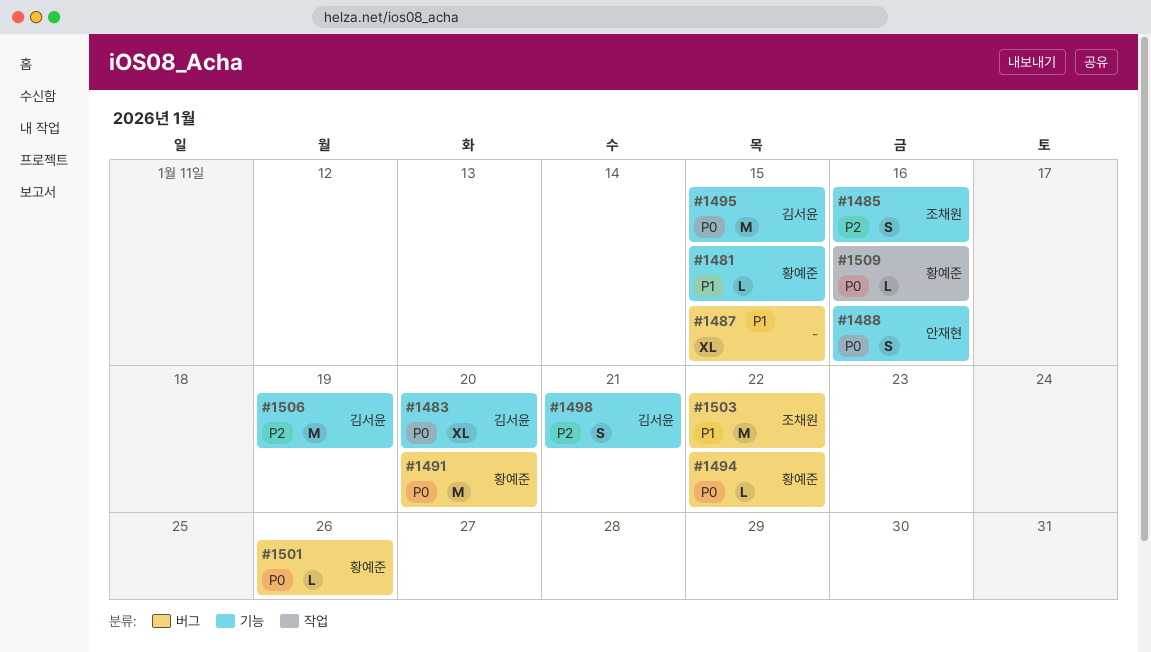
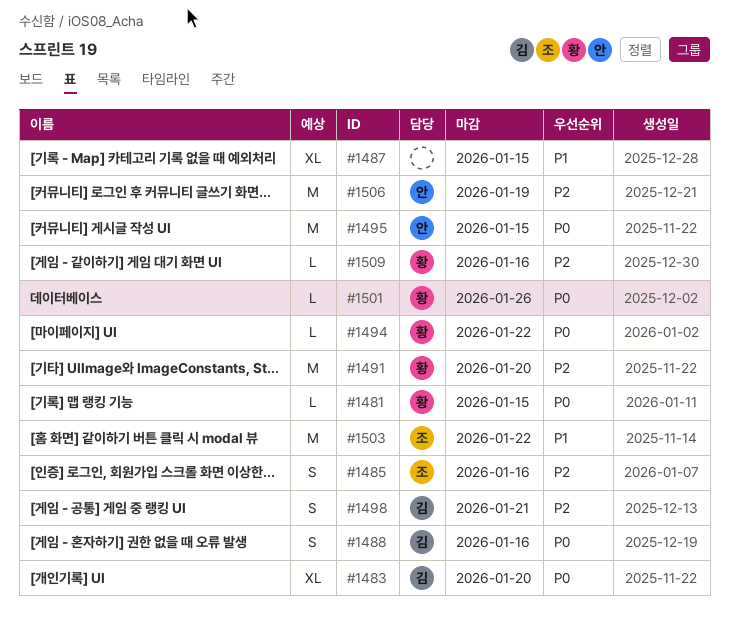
#1481, priority: P1 -> P0
#1488, owner: 안재현 -> 김서윤
#1491, priority: P0 -> P2
#1495, owner: 김서윤 -> 안재현
#1506, owner: 김서윤 -> 안재현
#1509, priority: P0 -> P2

